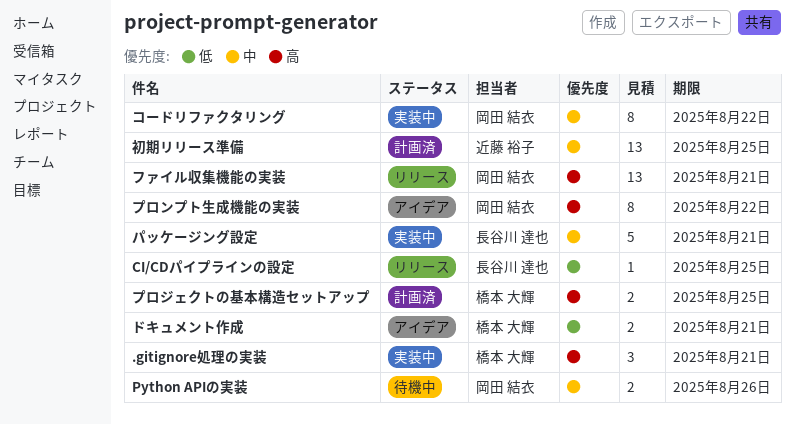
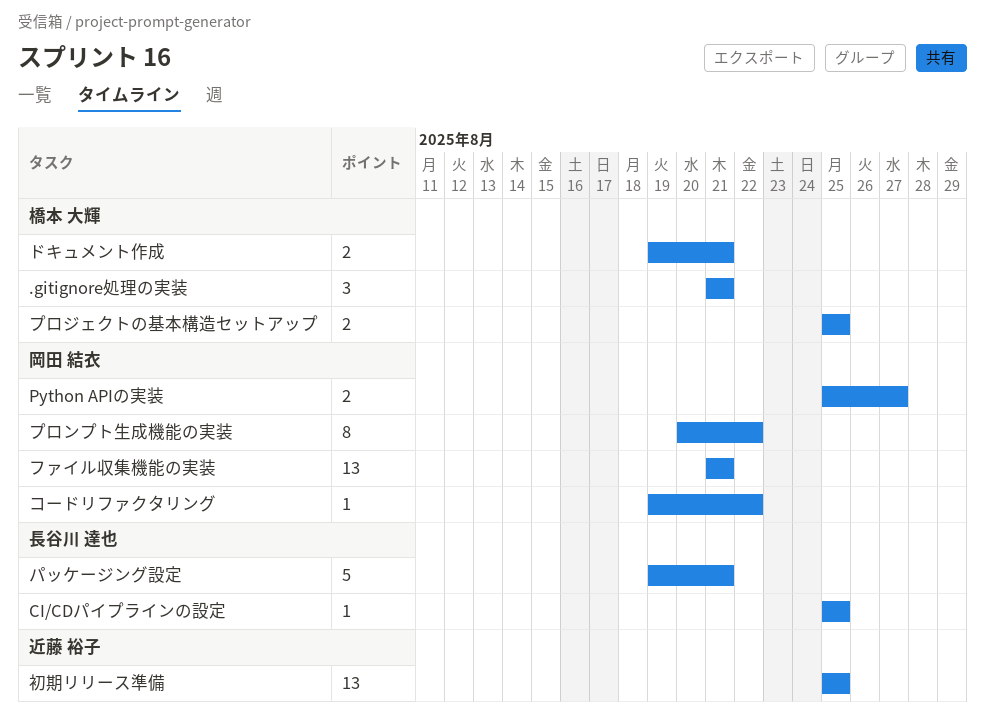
Python APIの実装, due: Aug 26 -> Aug 27
コードリファクタリング, estimate: 8 -> 1

